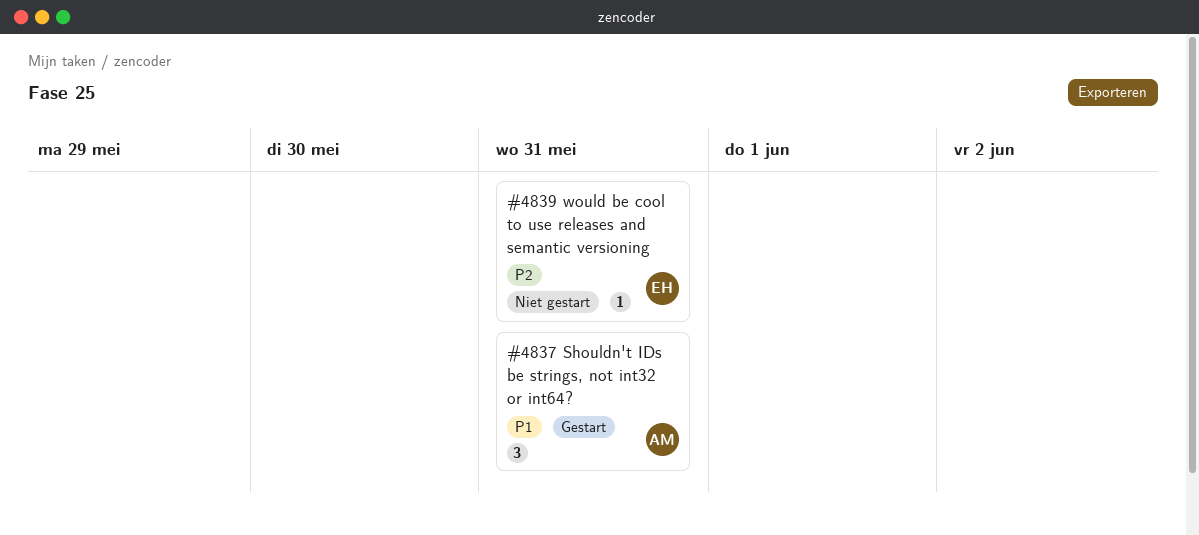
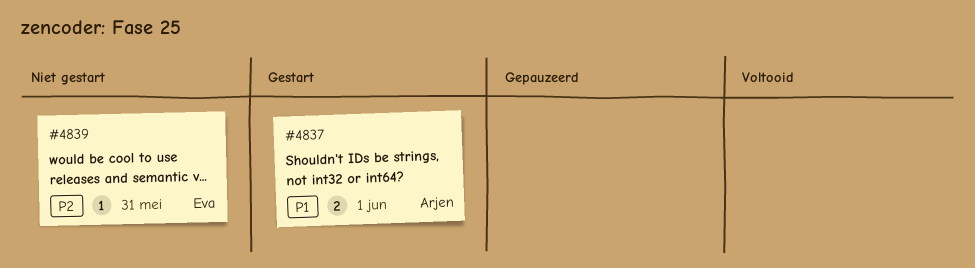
#4837, estimate: 3 -> 2
#4837, due: May 31 -> Jun 1

